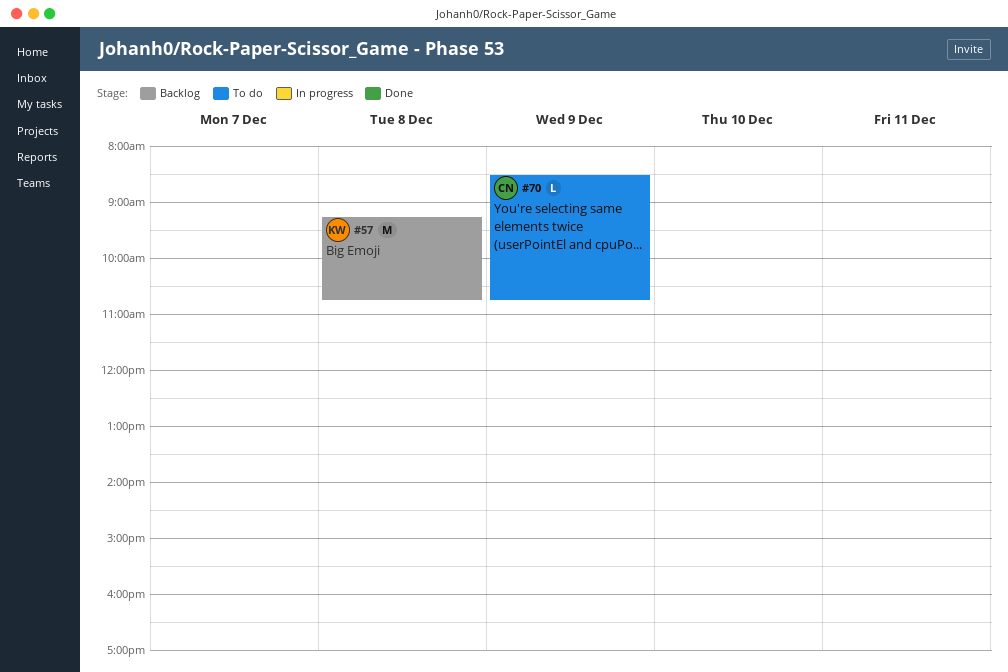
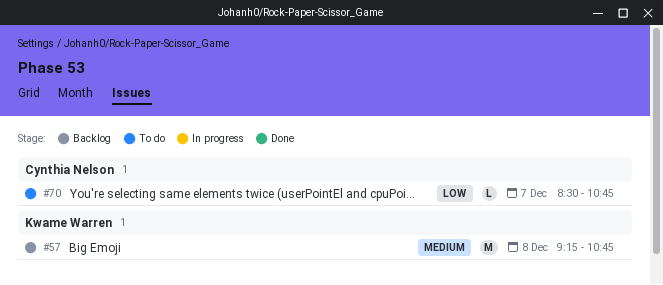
#70, day: Dec 9 -> Dec 7

